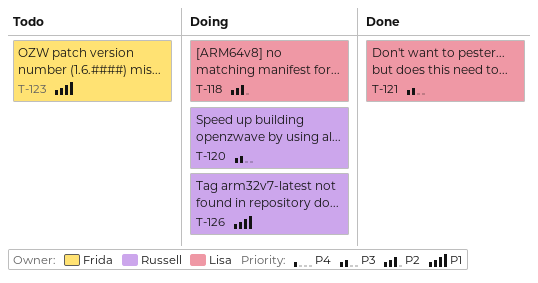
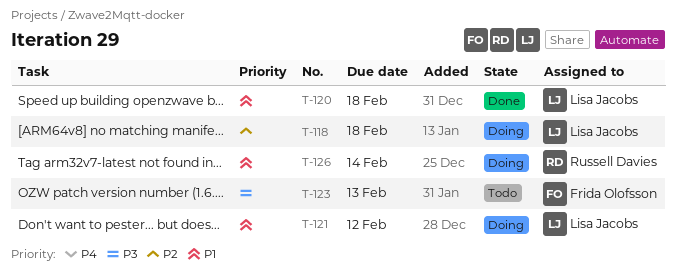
T-120, status: Doing -> Done
T-120, owner: Russell Davies -> Lisa Jacobs
T-120, priority: P3 -> P1
T-121, status: Done -> Doing
T-121, priority: P3 -> P1
T-123, priority: P1 -> P3

